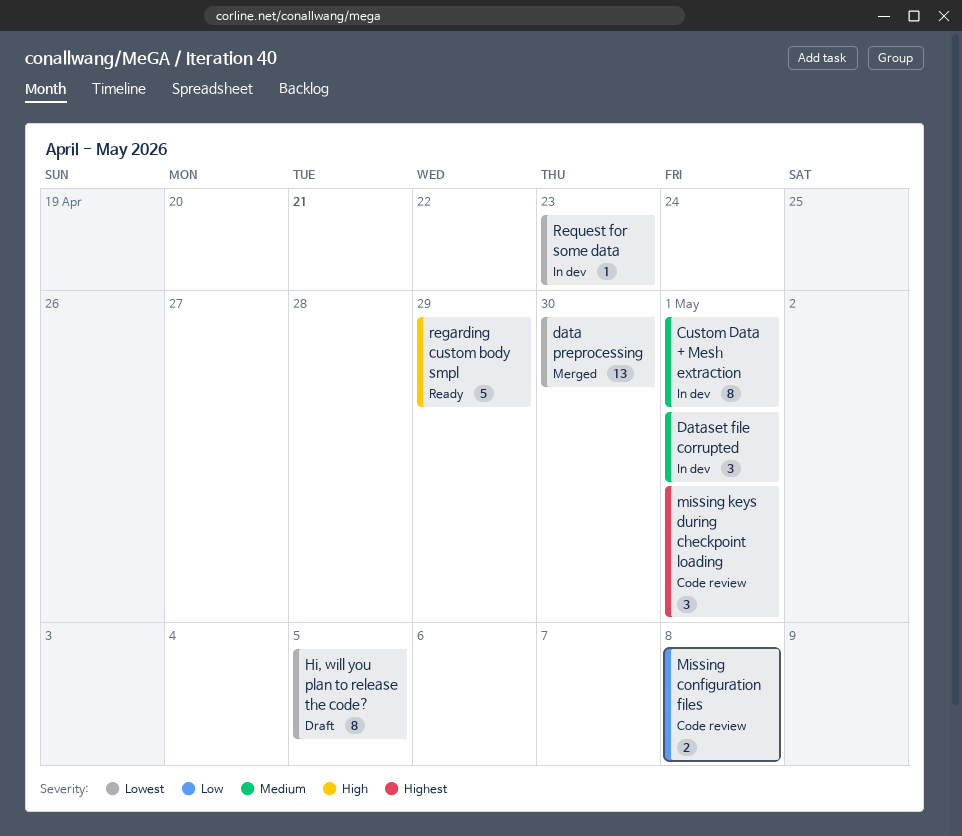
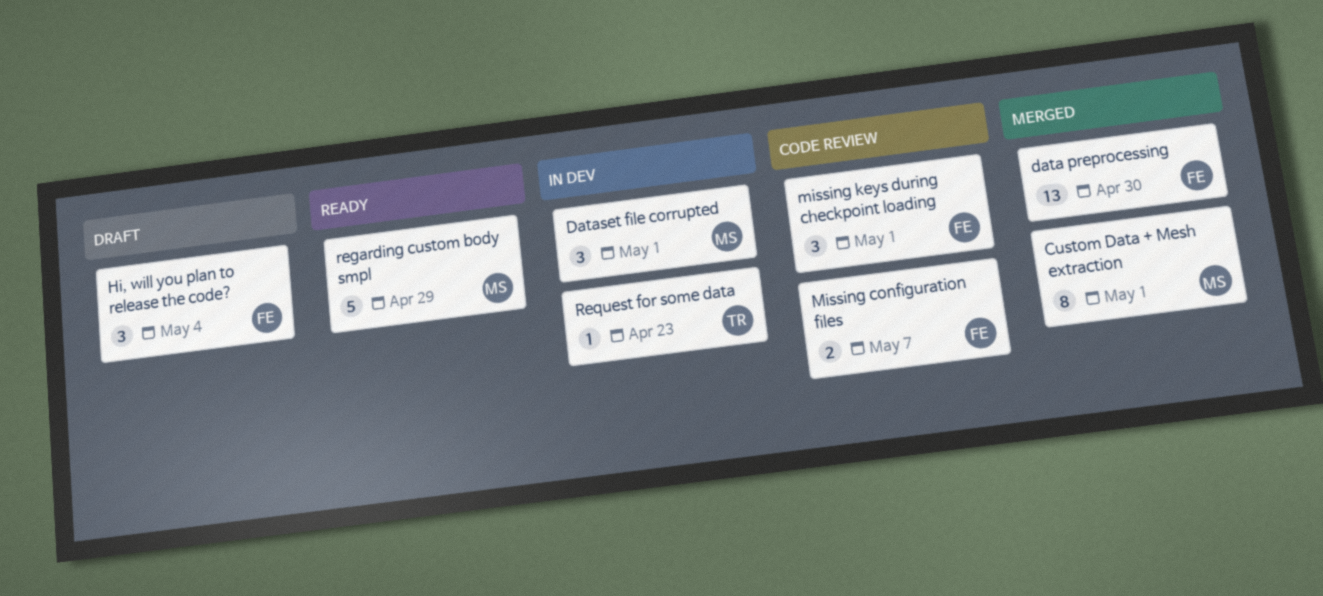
Custom Data + Mesh extraction, status: In dev -> Merged
Hi, will you plan to release the code?, estimate: 8 -> 3
Hi, will you plan to release the code?, due: May 5 -> May 4
Missing configuration files, due: May 8 -> May 7

